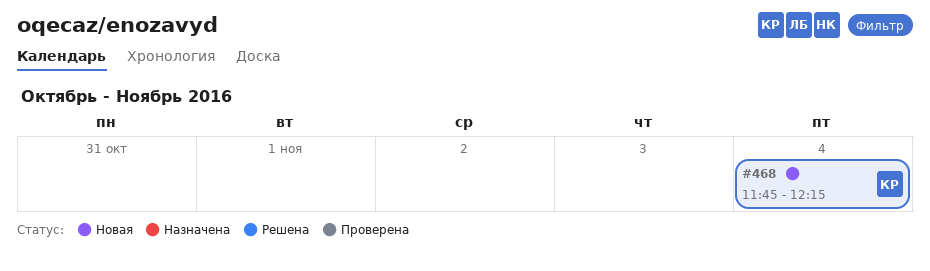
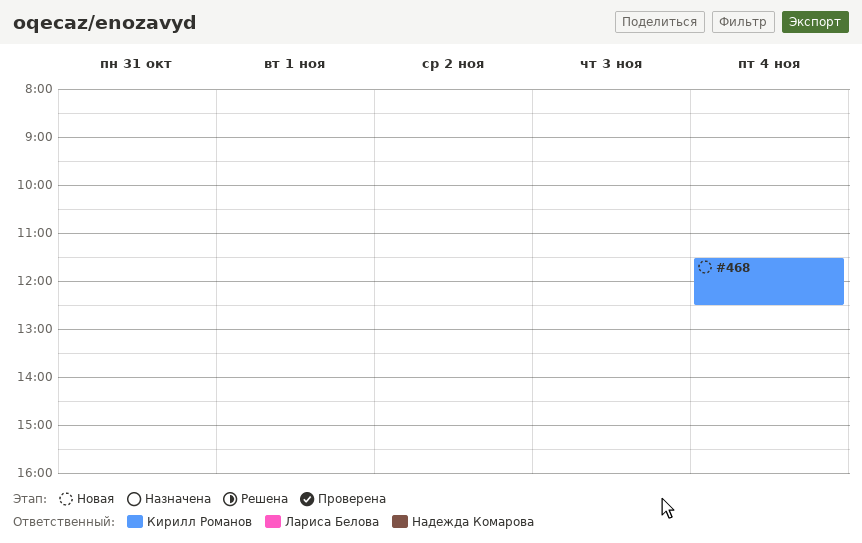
#468, begins: 11:45 -> 11:30
#468, ends: 12:15 -> 12:30

